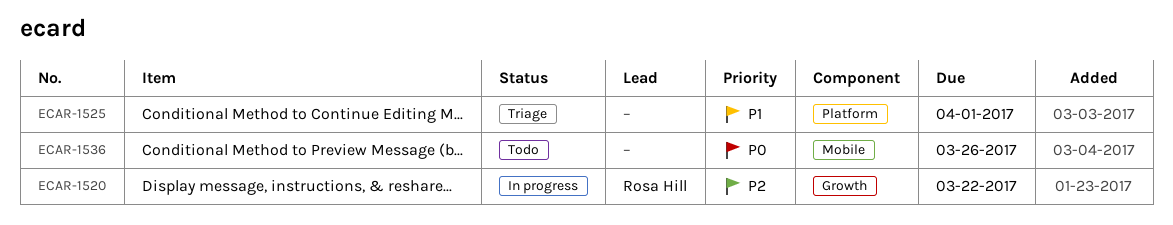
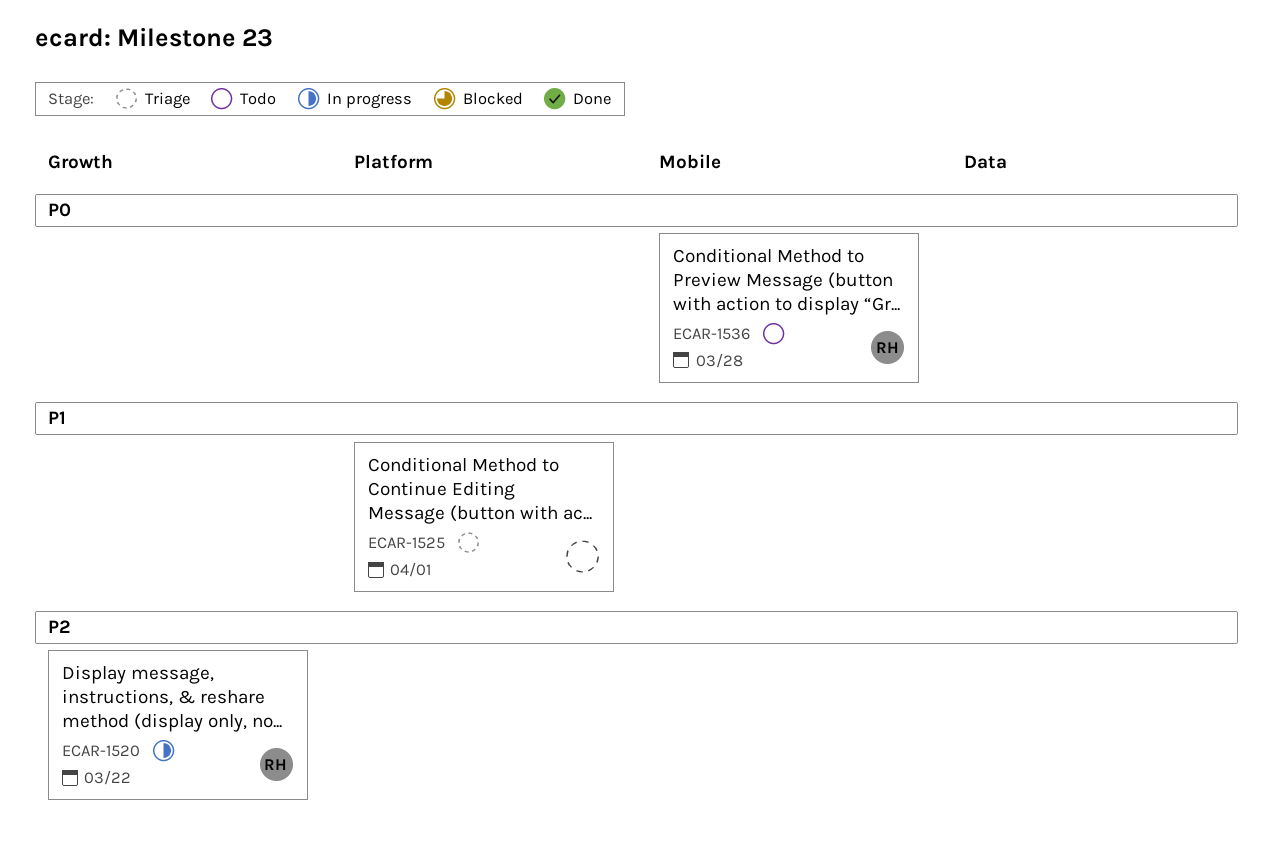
ECAR-1536, owner: none -> Rosa Hill
ECAR-1536, due: Mar 26 -> Mar 28

